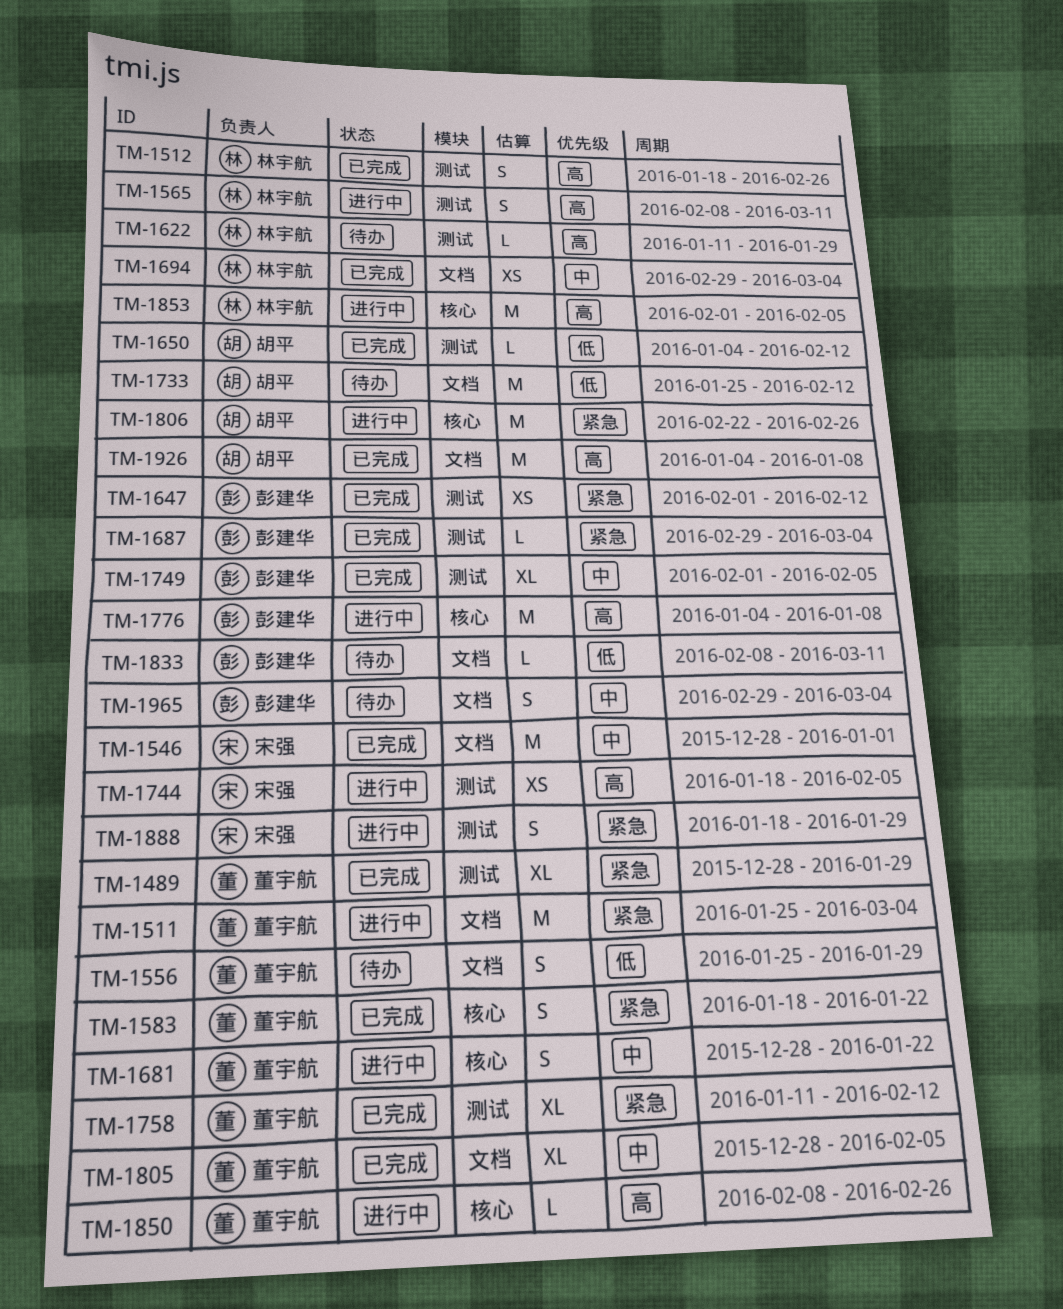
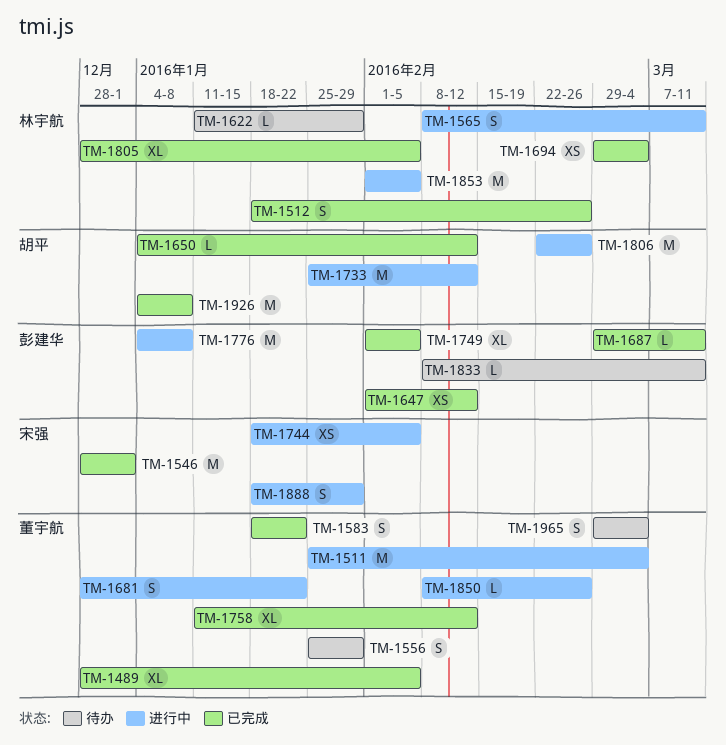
TM-1489, due: Jan 29 -> Feb 5
TM-1687, due: Mar 4 -> Mar 11
TM-1733, status: 待办 -> 进行中
TM-1805, owner: 董宇航 -> 林宇航
TM-1965, owner: 彭建华 -> 董宇航

